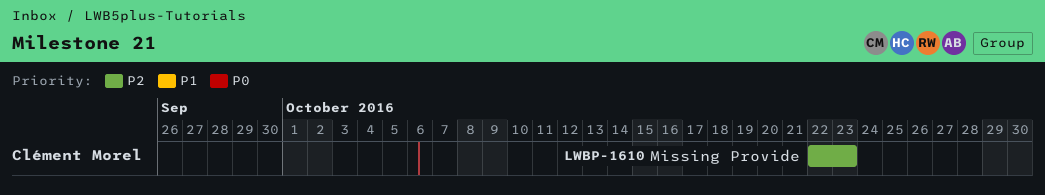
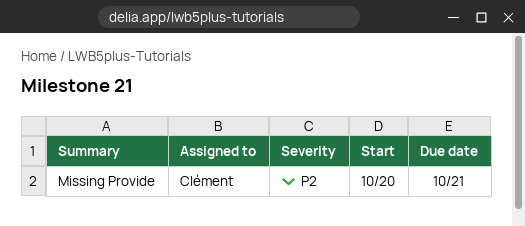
Missing Provide, start: Oct 22 -> Oct 20
Missing Provide, due: Oct 23 -> Oct 21

